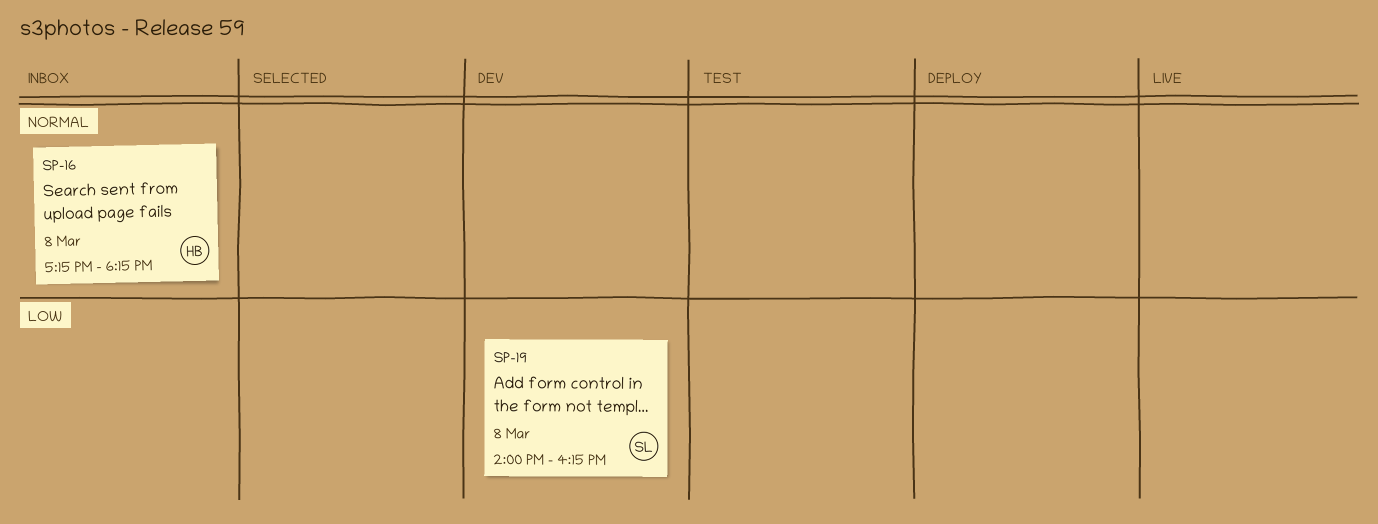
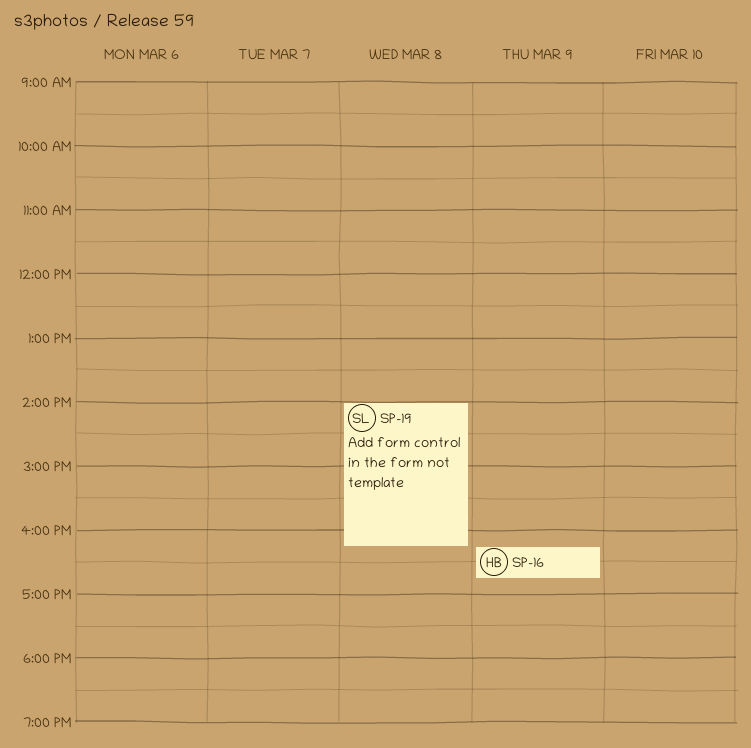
SP-16, day: Mar 8 -> Mar 9
SP-16, begins: 17:15 -> 16:15
SP-16, ends: 18:15 -> 16:45

